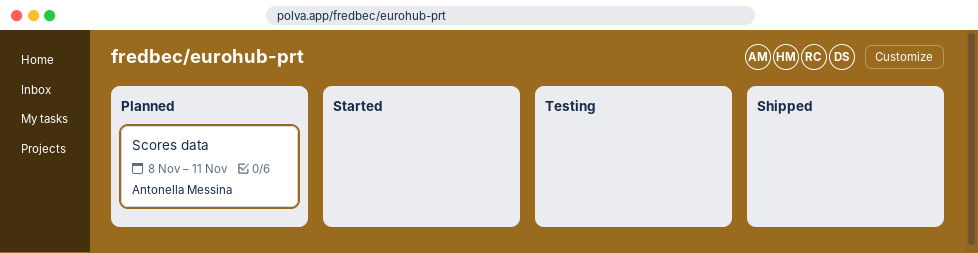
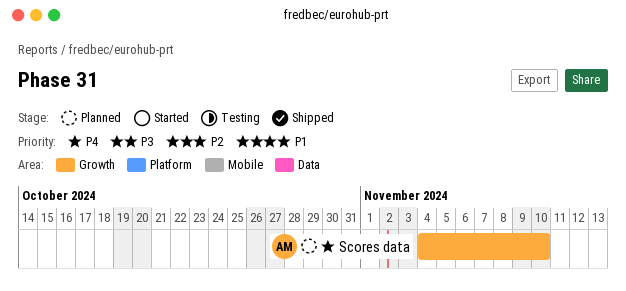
Scores data, start: Nov 8 -> Nov 4
Scores data, due: Nov 11 -> Nov 10

